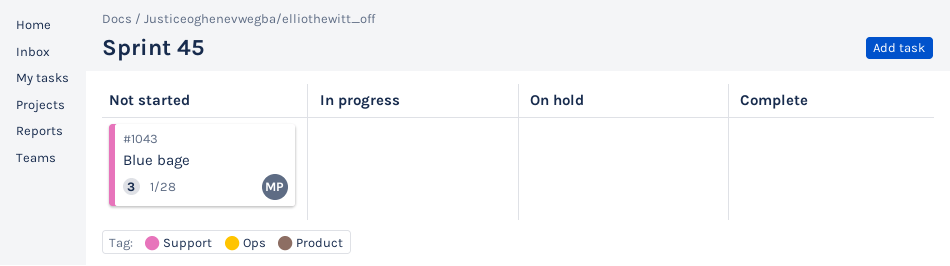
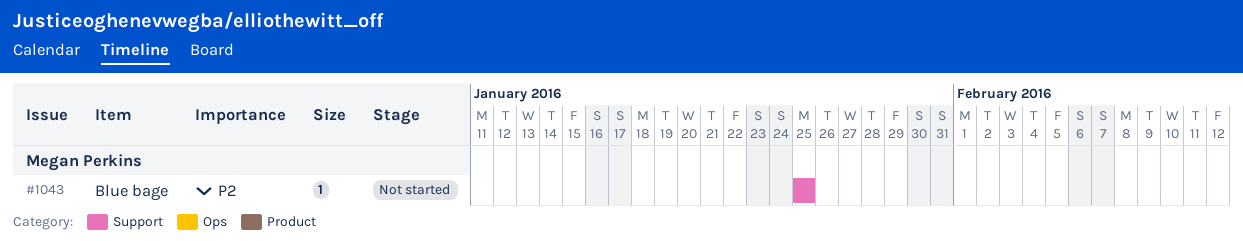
#1043, estimate: 3 -> 1
#1043, due: Jan 28 -> Jan 25

